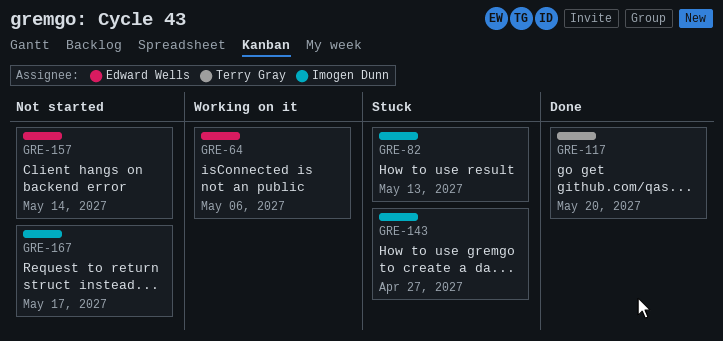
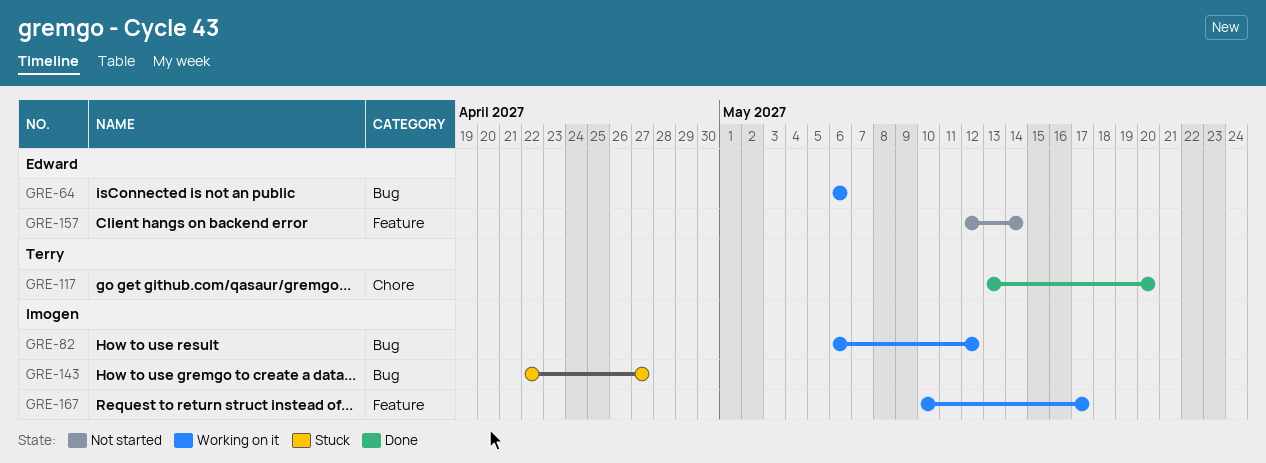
GRE-82, status: Stuck -> Working on it
GRE-82, due: May 13 -> May 12
GRE-167, status: Not started -> Working on it

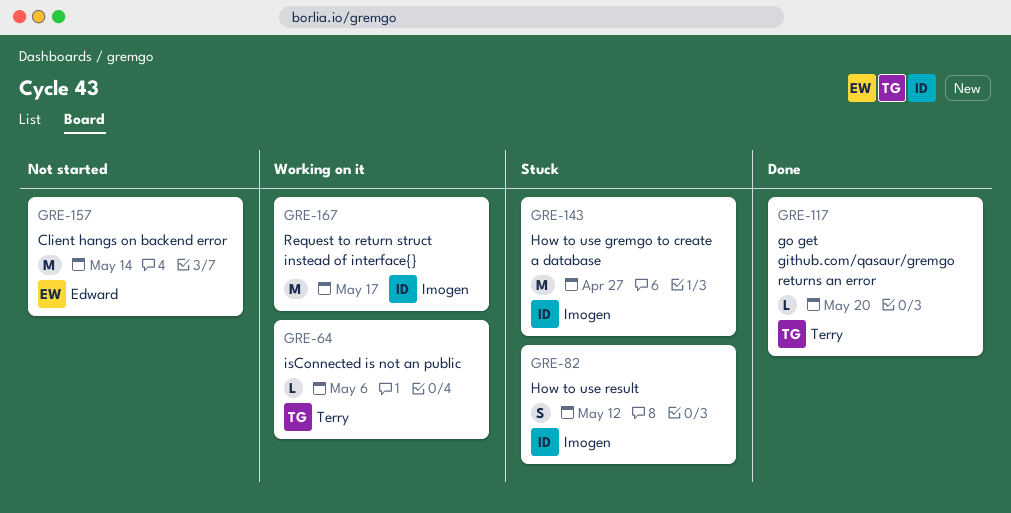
GRE-64, owner: Edward -> Terry
GRE-82, status: Working on it -> Stuck

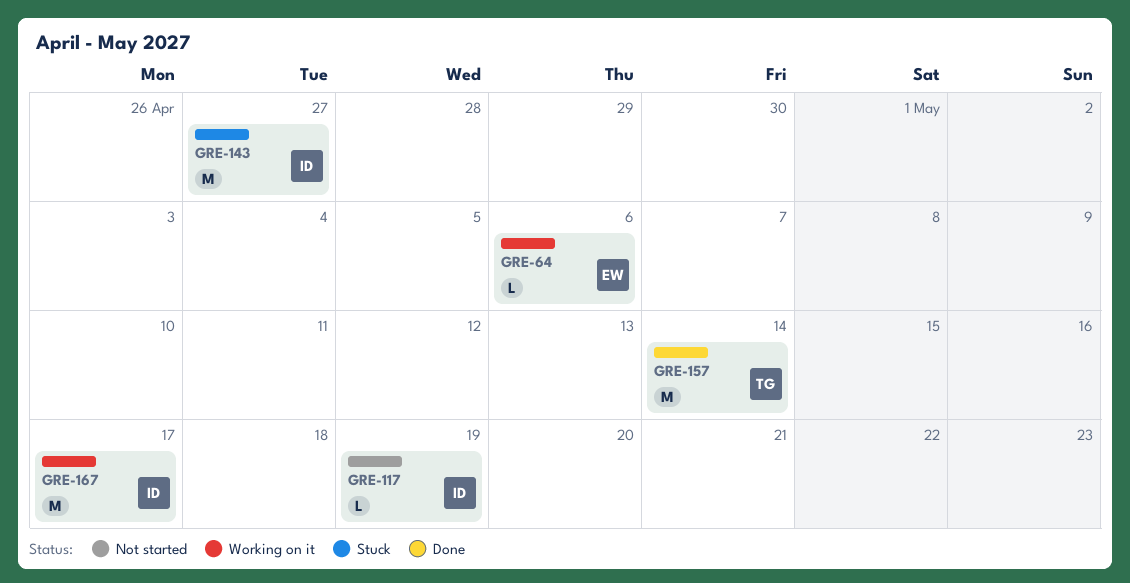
GRE-64, owner: Terry -> Edward
GRE-82: present -> none
GRE-117, status: Done -> Not started
GRE-117, owner: Terry -> Imogen
GRE-117, due: May 20 -> May 19
GRE-157, status: Not started -> Done
GRE-157, owner: Edward -> Terry

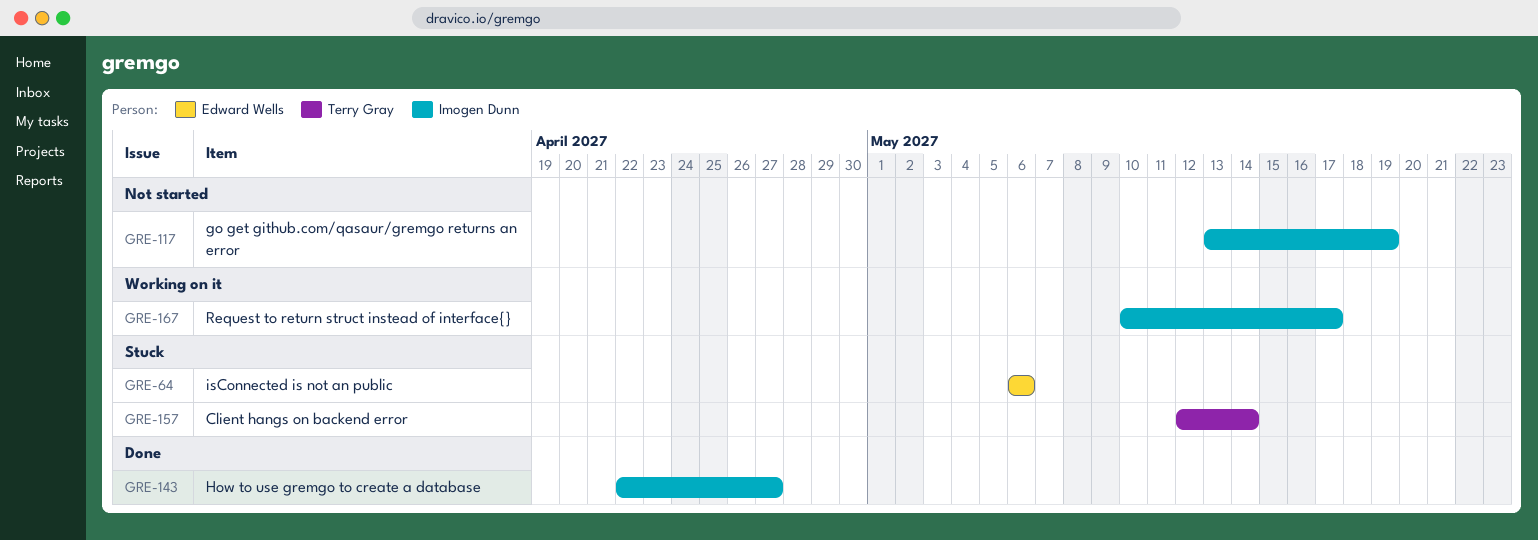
GRE-64, status: Working on it -> Stuck
GRE-143, status: Stuck -> Done
GRE-157, status: Done -> Stuck

